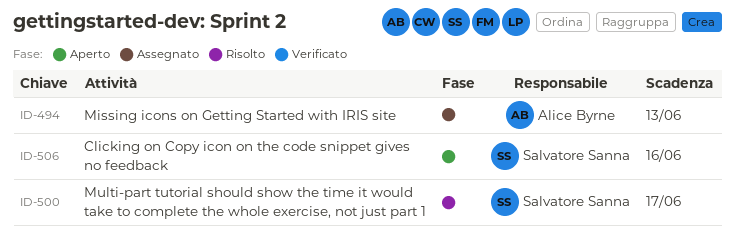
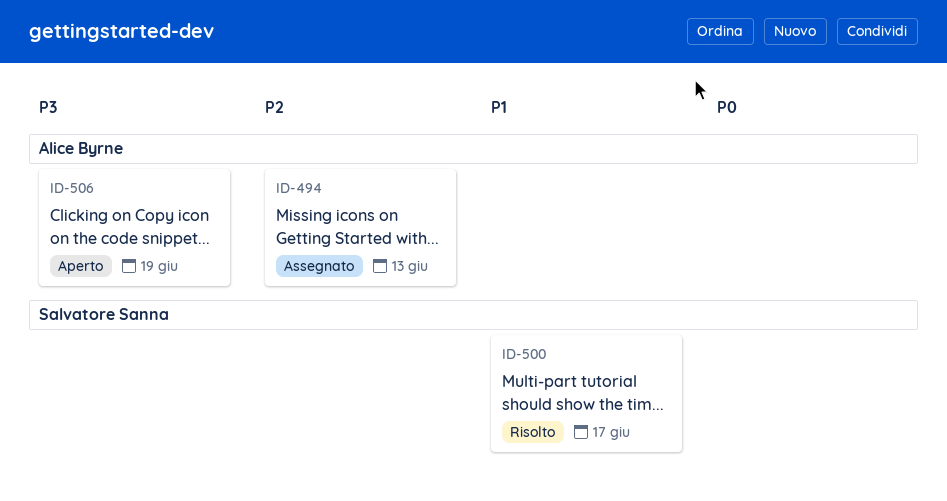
ID-506, owner: Salvatore Sanna -> Alice Byrne
ID-506, due: Jun 16 -> Jun 19

